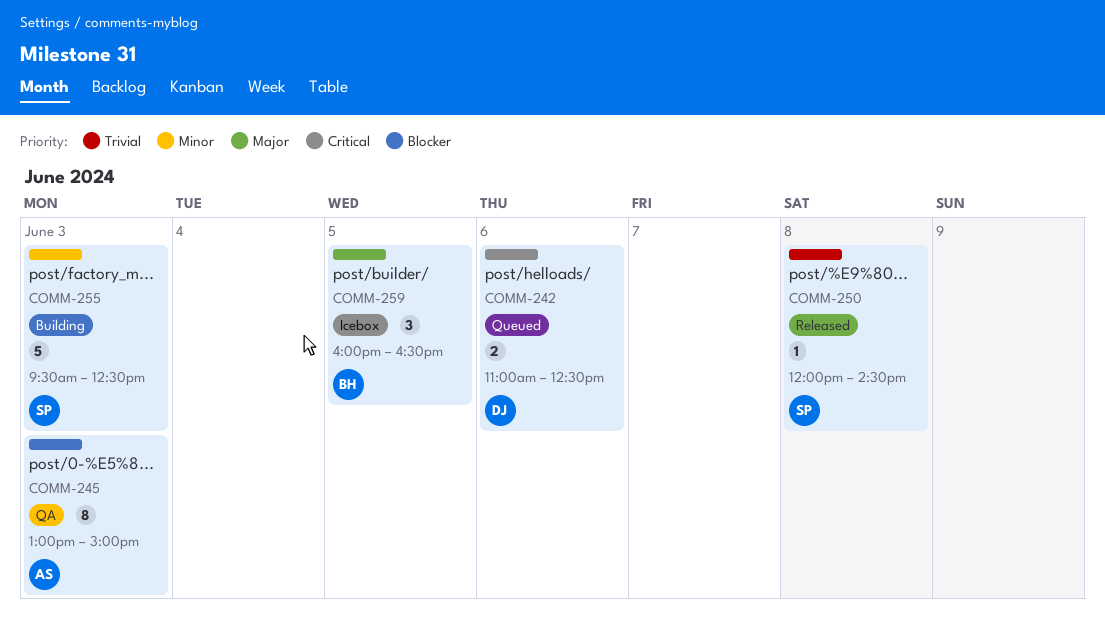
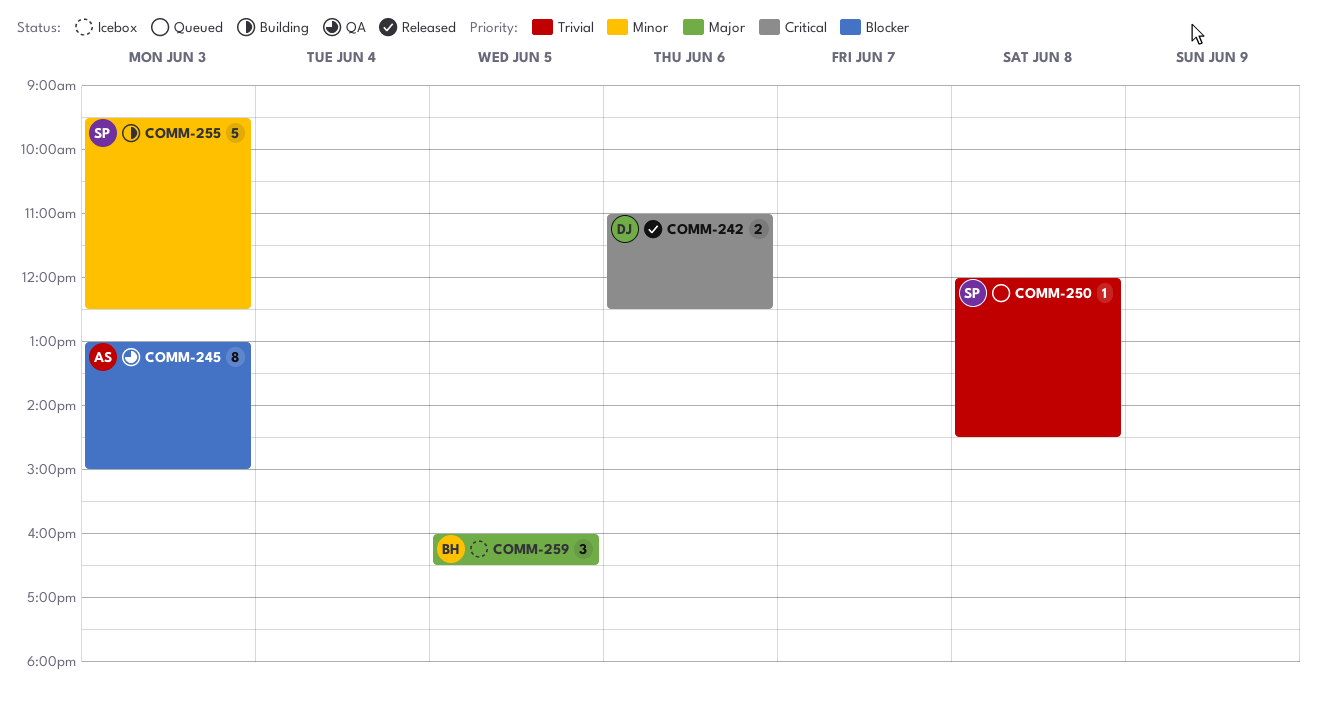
COMM-242, status: Queued -> Released
COMM-250, status: Released -> Queued

